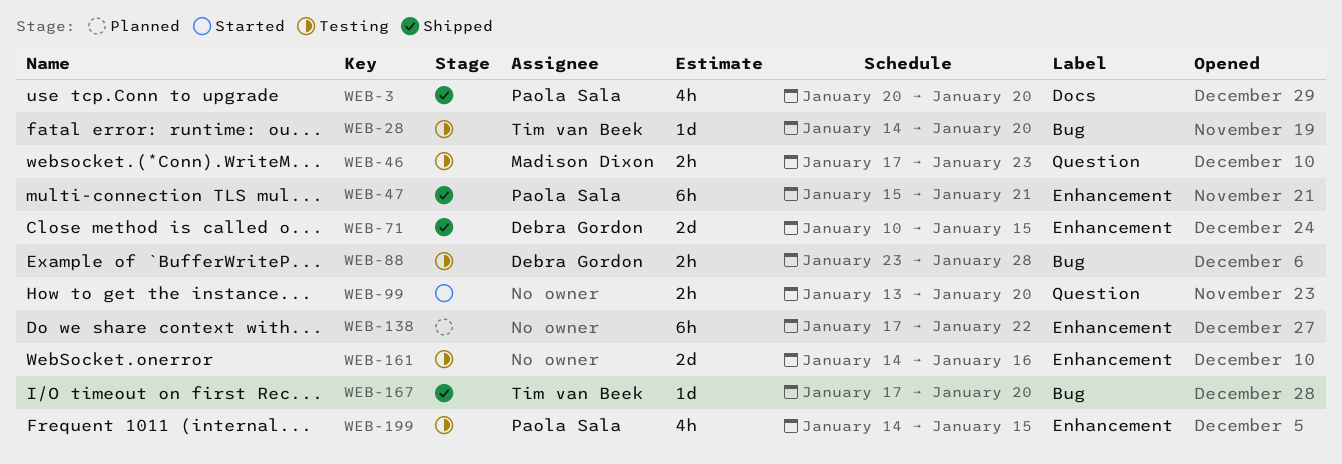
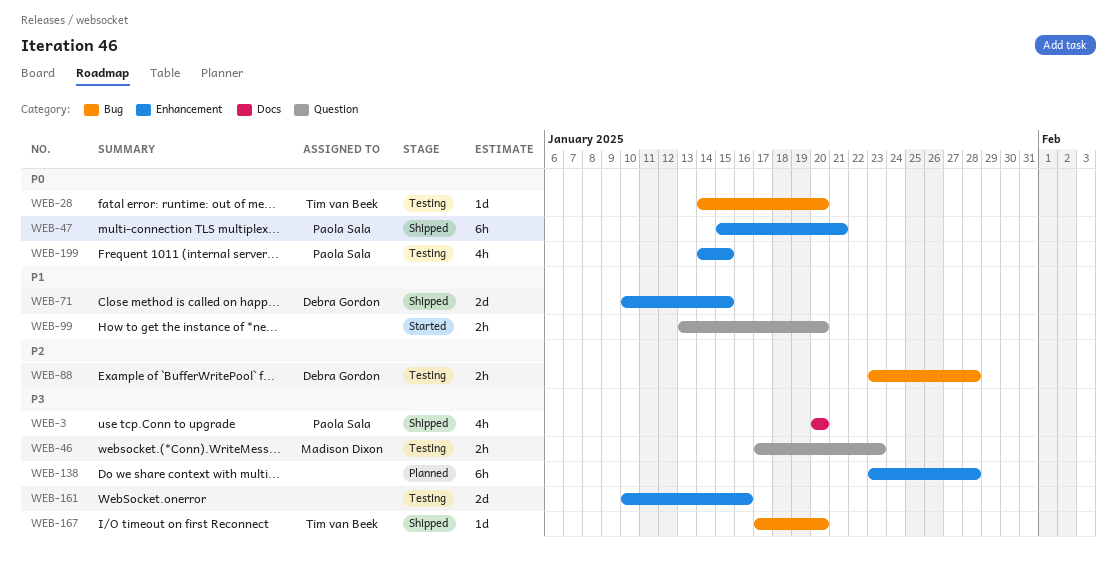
WEB-138, start: Jan 17 -> Jan 23
WEB-138, due: Jan 22 -> Jan 28
WEB-161, start: Jan 14 -> Jan 10

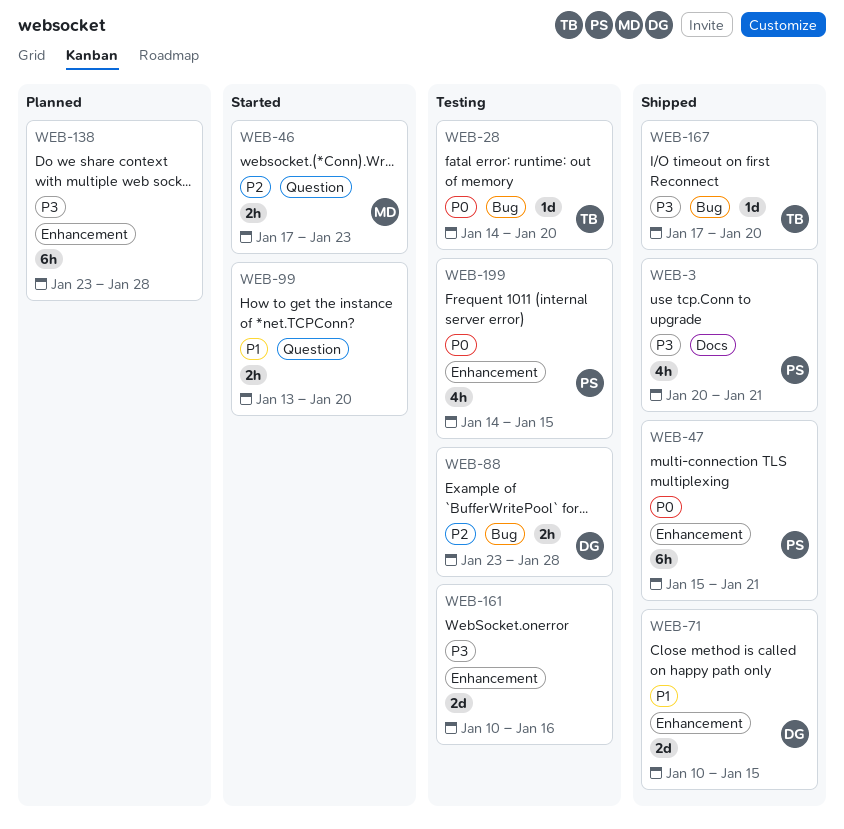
WEB-3, due: Jan 20 -> Jan 21
WEB-46, status: Testing -> Started
WEB-46, priority: P3 -> P2

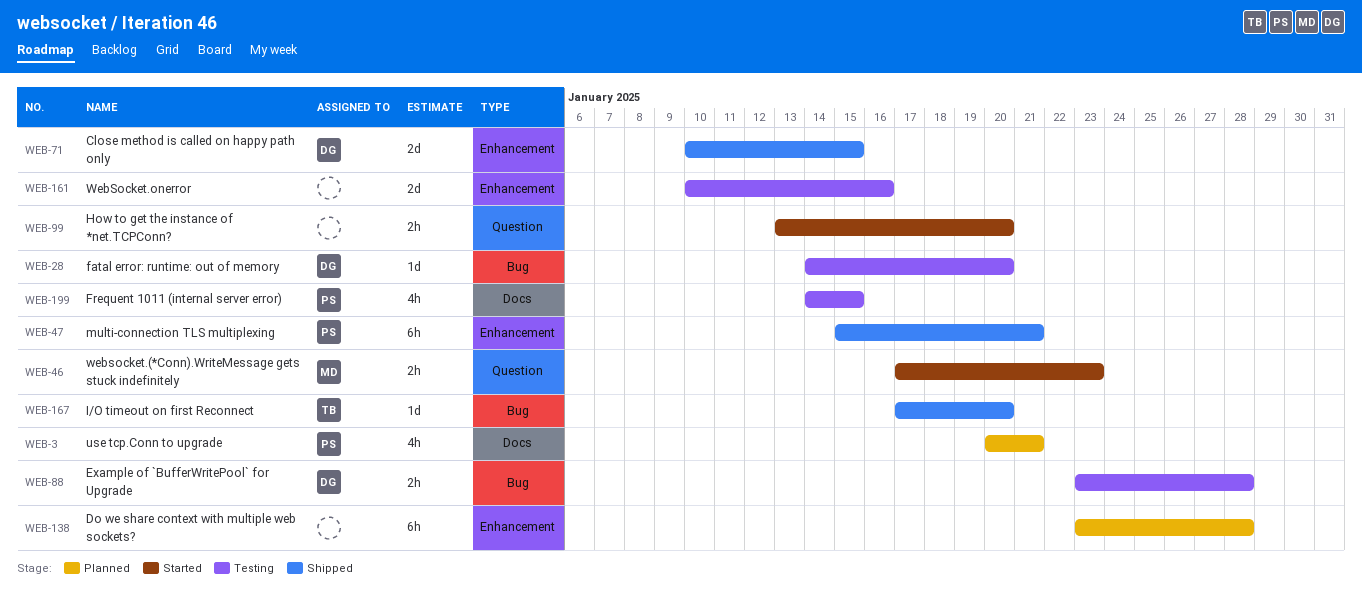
WEB-3, status: Shipped -> Planned
WEB-28, owner: TB -> DG
WEB-199, label: Enhancement -> Docs

